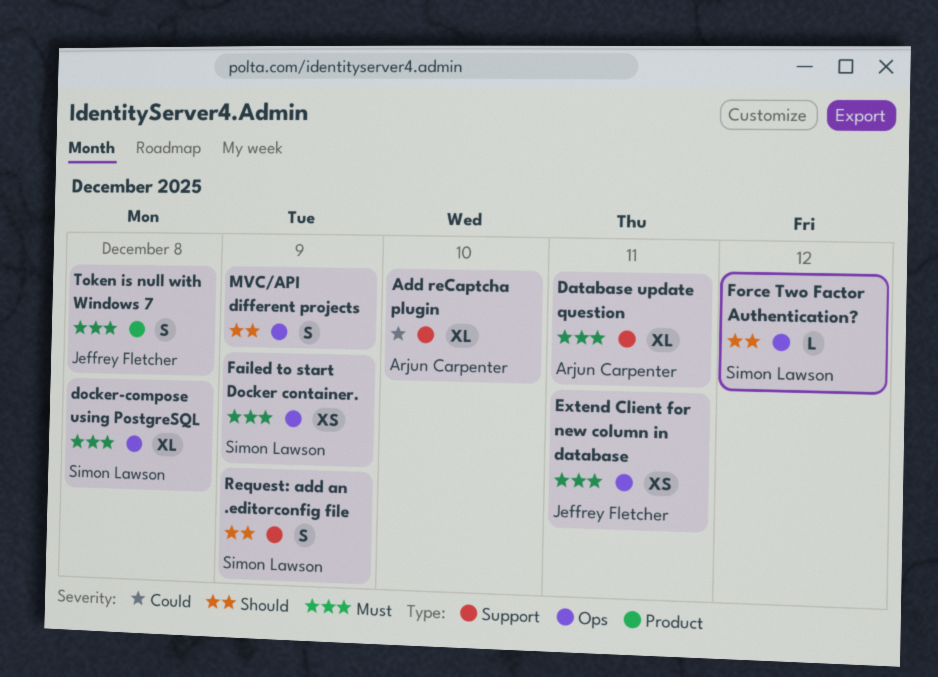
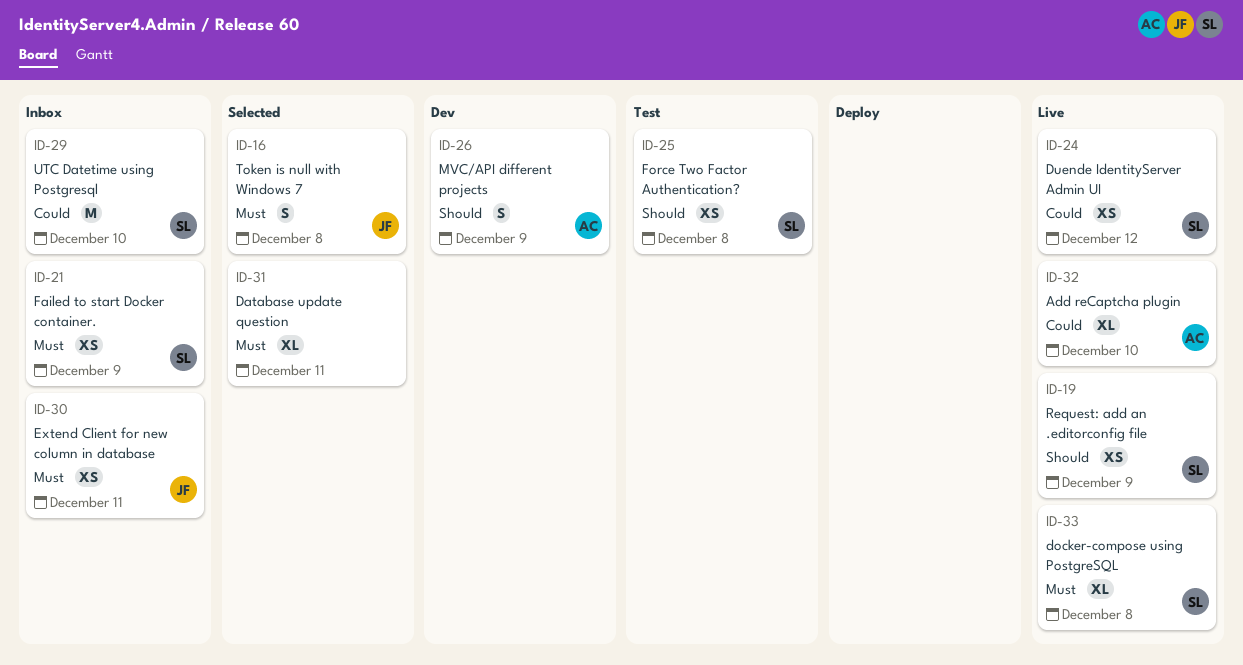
Database update question, owner: Arjun Carpenter -> none
Duende IdentityServer Admin UI: none -> present
Force Two Factor Authentication?, estimate: L -> XS
Force Two Factor Authentication?, due: Dec 12 -> Dec 8
MVC/API different projects, owner: none -> Arjun Carpenter
Request: add an .editorconfig file, estimate: S -> XS
UTC Datetime using Postgresql: none -> present

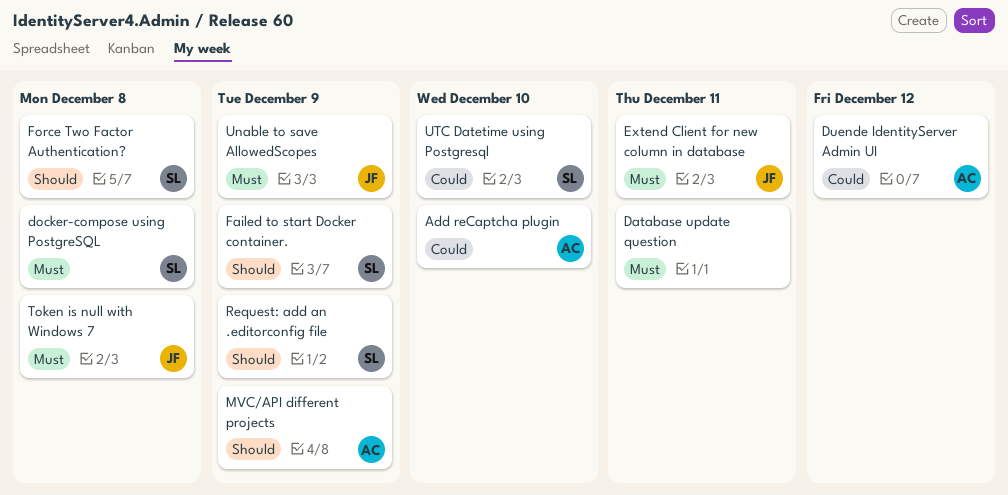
Duende IdentityServer Admin UI, owner: SL -> AC
Failed to start Docker container., priority: Must -> Should
Unable to save AllowedScopes: none -> present

